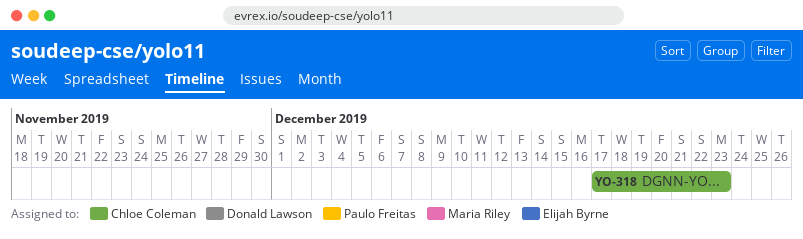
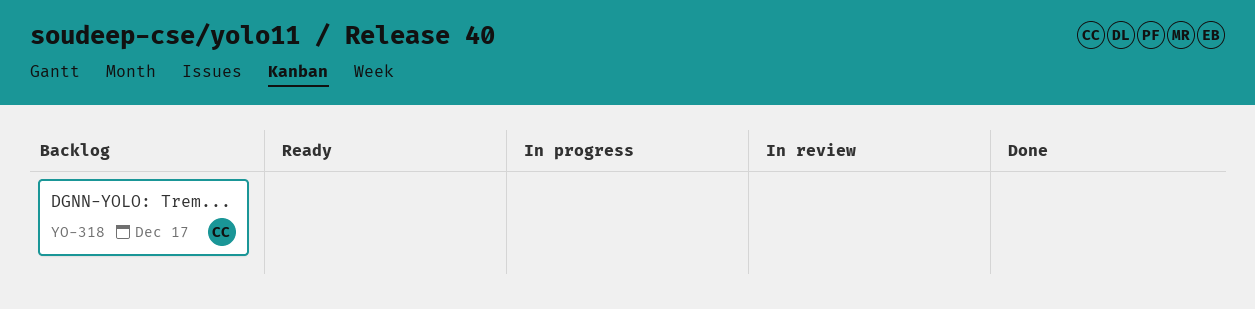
YO-318, due: Dec 23 -> Dec 17

